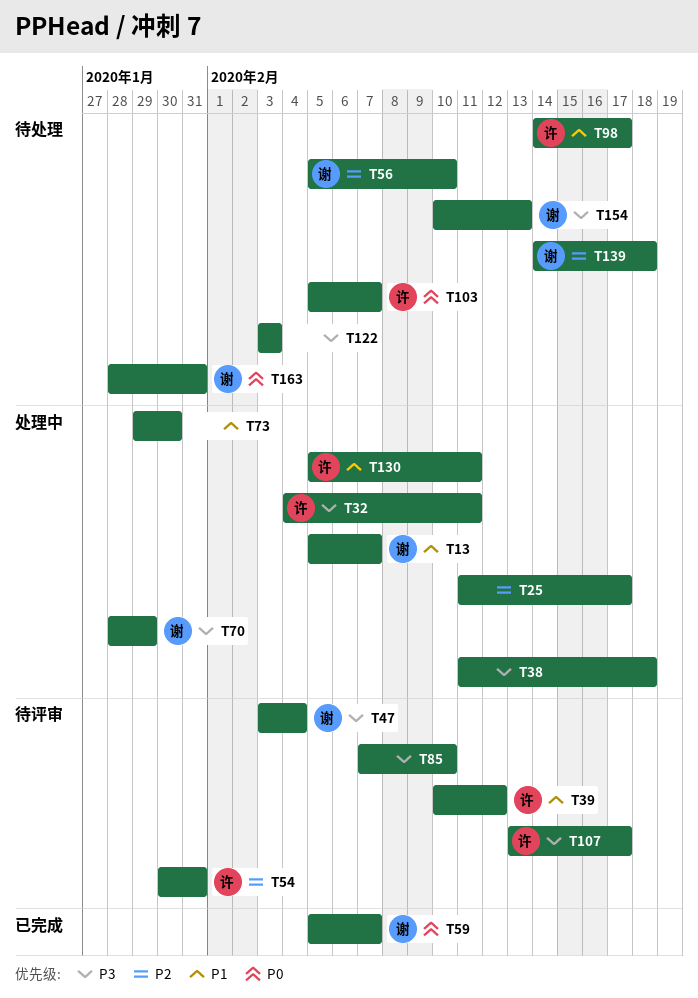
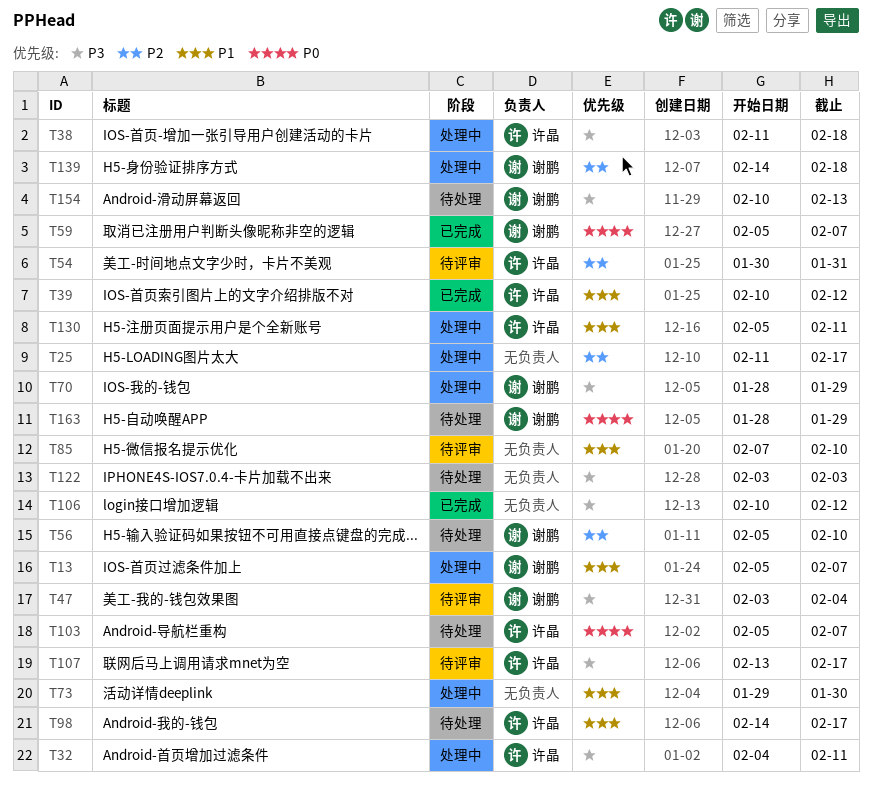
T38, owner: none -> 许晶
T39, status: 待评审 -> 已完成
T85, priority: P3 -> P1
T106: none -> present
T139, status: 待处理 -> 处理中
T163, due: Jan 31 -> Jan 29

